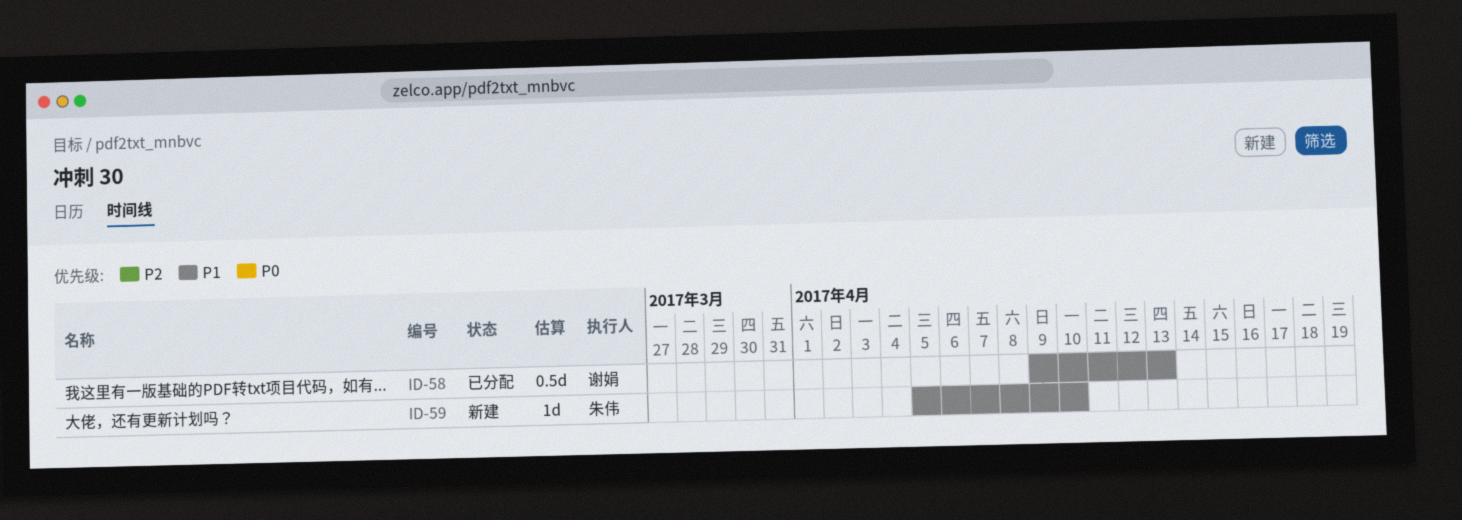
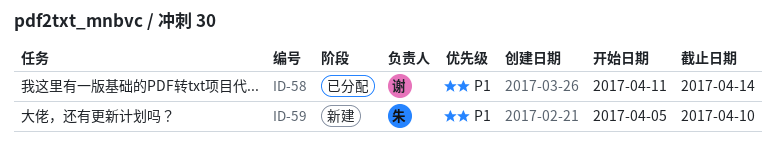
ID-58, start: Apr 9 -> Apr 11
ID-58, due: Apr 13 -> Apr 14

